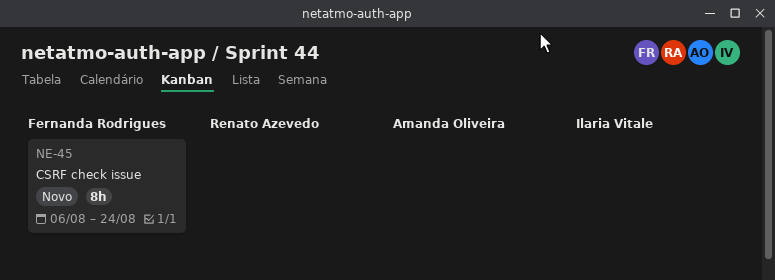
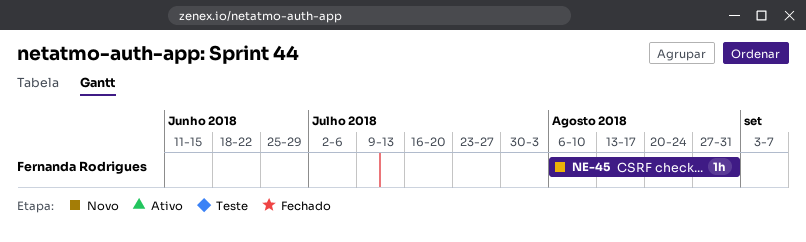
NE-45, estimate: 8h -> 1h
NE-45, due: Aug 24 -> Aug 31

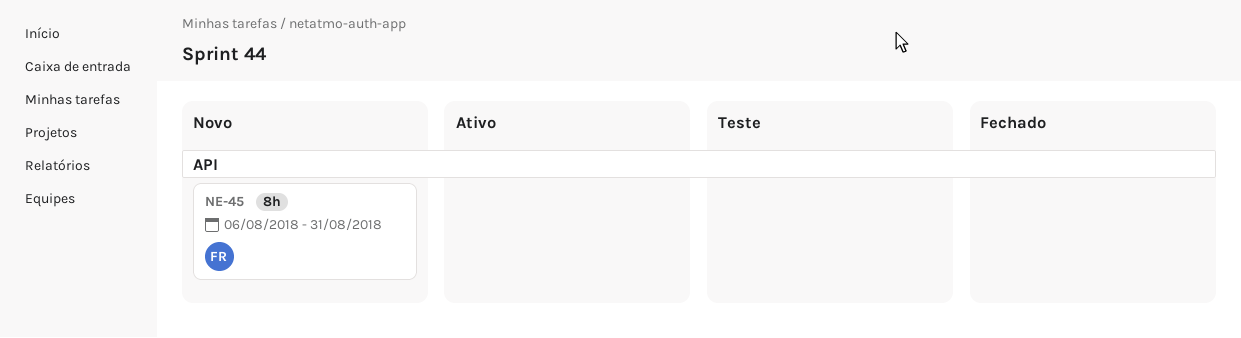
NE-45, estimate: 1h -> 8h

